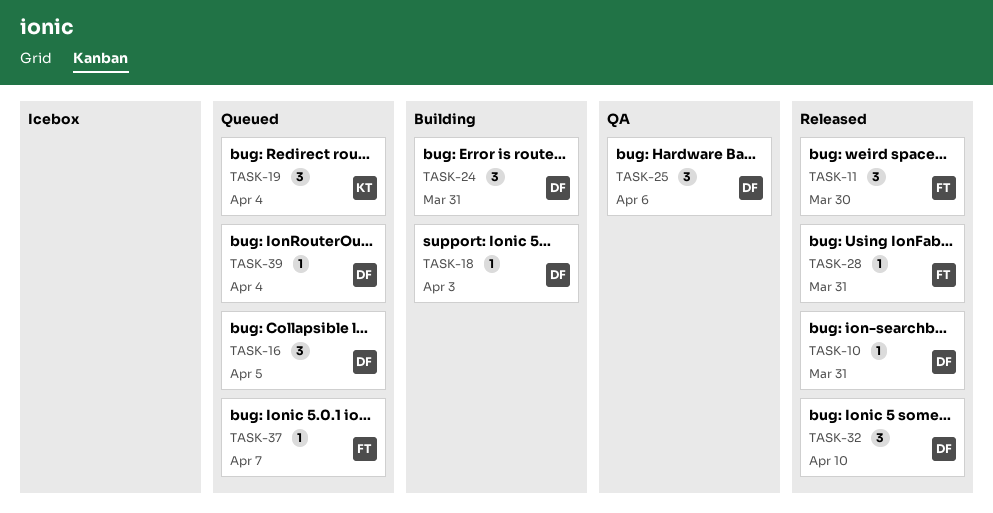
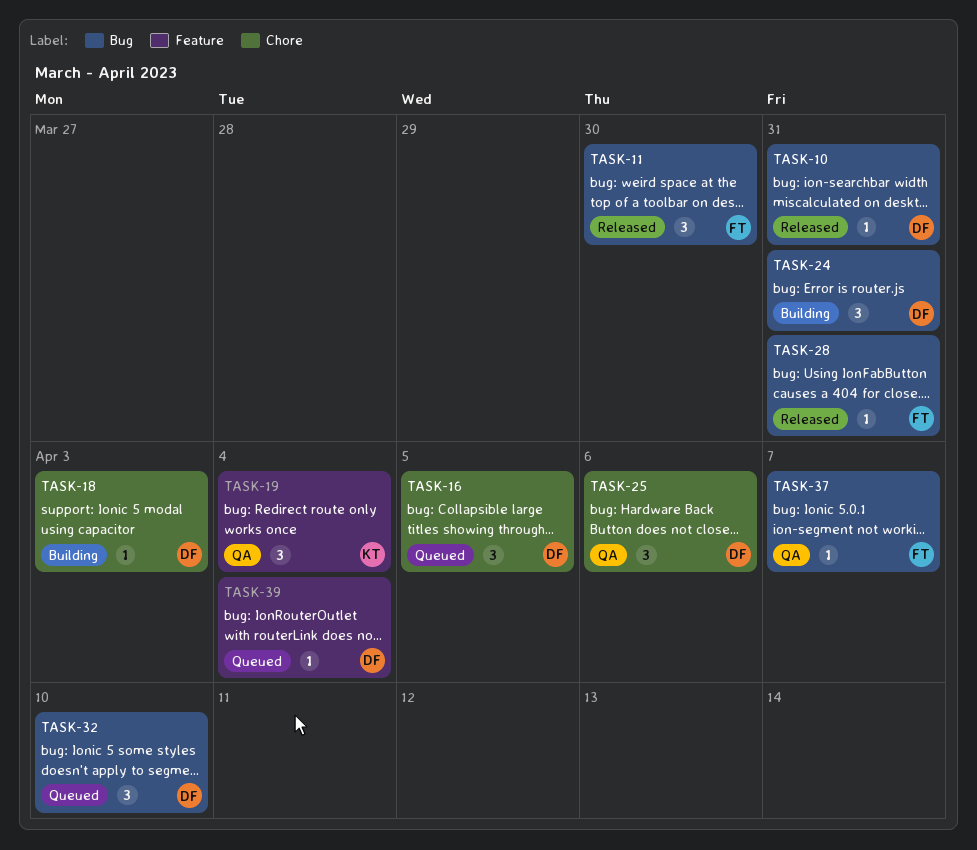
TASK-19, status: Queued -> QA
TASK-32, status: Released -> Queued
TASK-37, status: Queued -> QA

